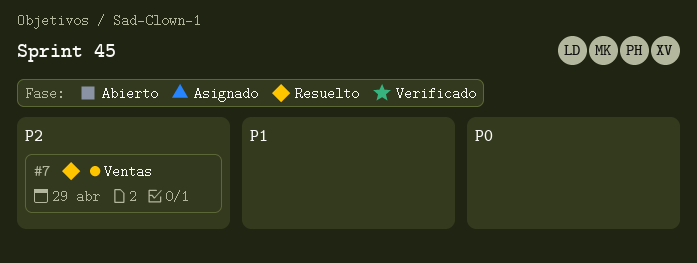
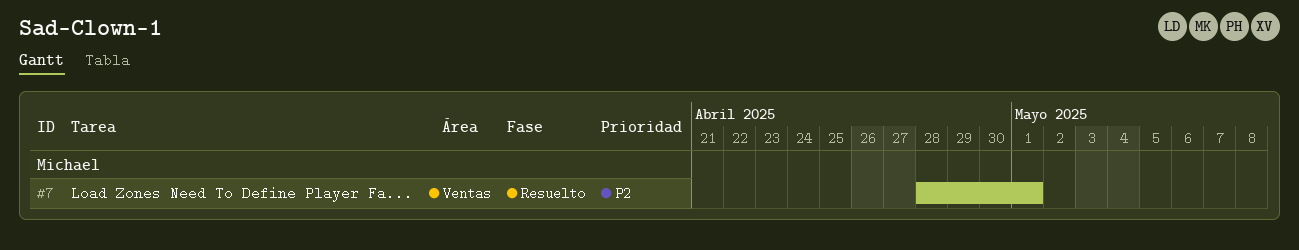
#7, due: Apr 29 -> May 1

